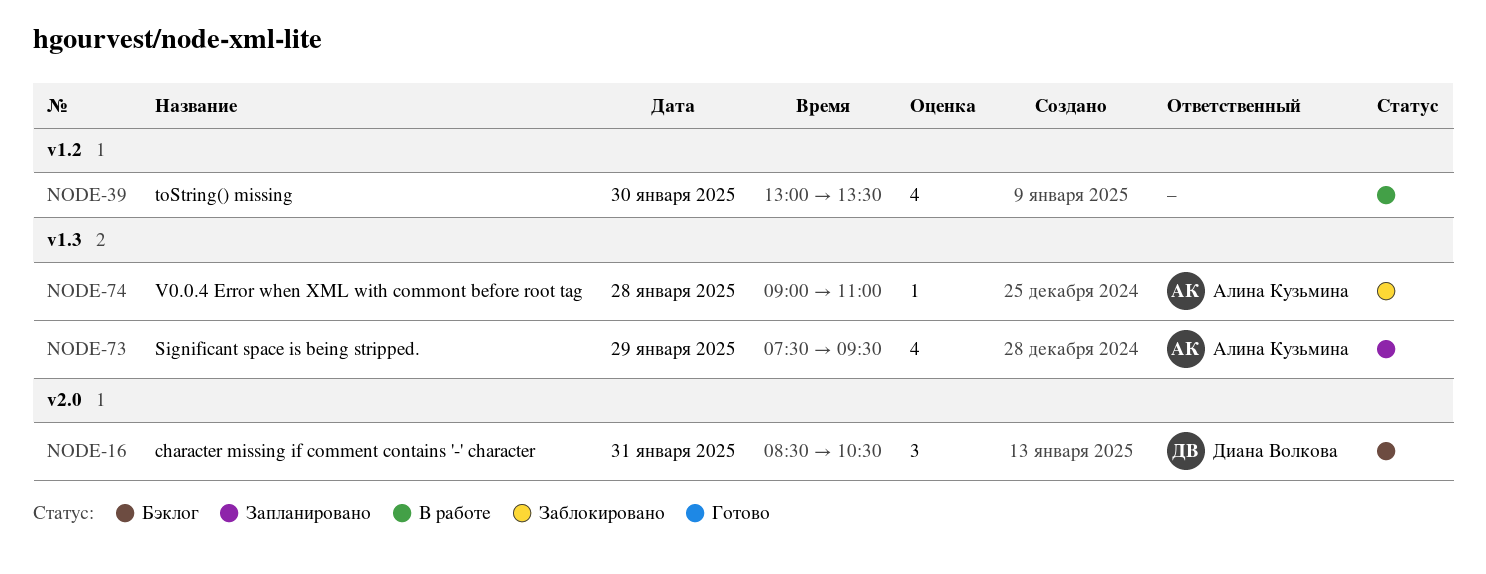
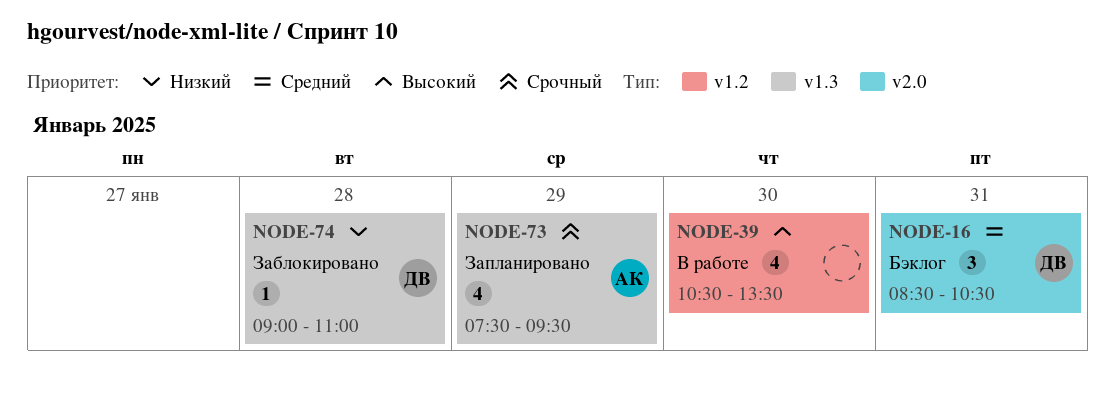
NODE-39, begins: 13:00 -> 10:30
NODE-74, owner: Алина Кузьмина -> Диана Волкова

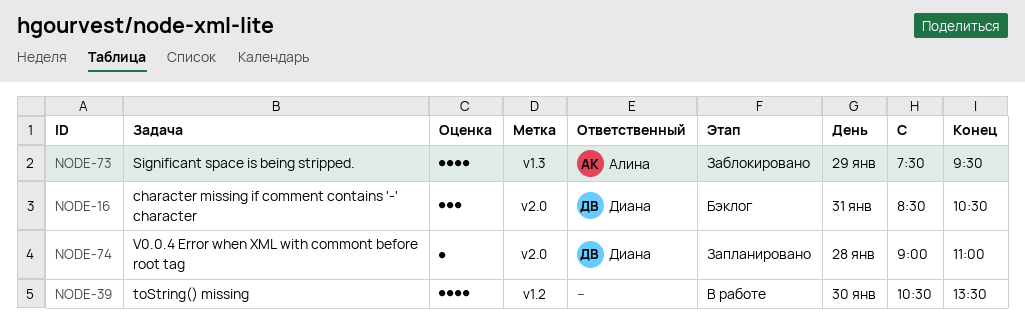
NODE-73, status: Запланировано -> Заблокировано
NODE-74, status: Заблокировано -> Запланировано
NODE-74, label: v1.3 -> v2.0

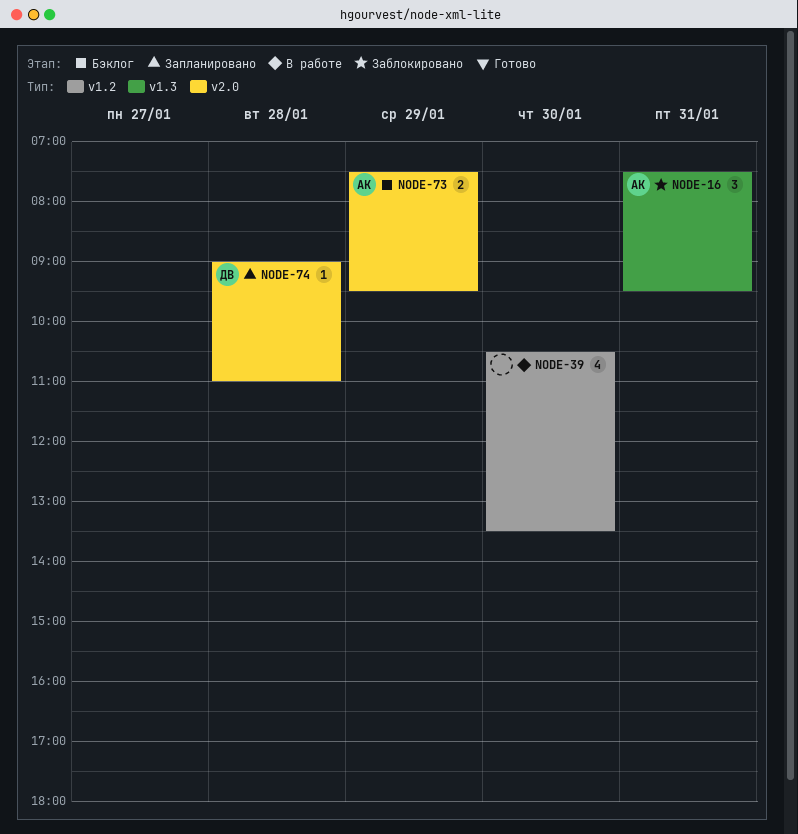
NODE-16, status: Бэклог -> Заблокировано
NODE-16, owner: Диана -> Алина
NODE-16, label: v2.0 -> v1.3
NODE-16, begins: 08:30 -> 07:30
NODE-16, ends: 10:30 -> 09:30
NODE-73, status: Заблокировано -> Бэклог
NODE-73, label: v1.3 -> v2.0
NODE-73, estimate: 4 -> 2

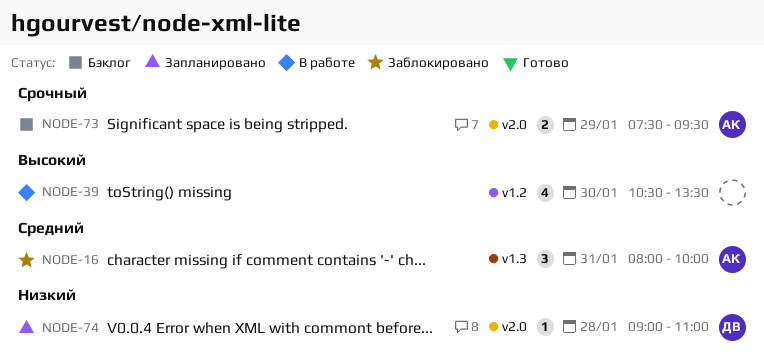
NODE-16, begins: 07:30 -> 08:00
NODE-16, ends: 09:30 -> 10:00

